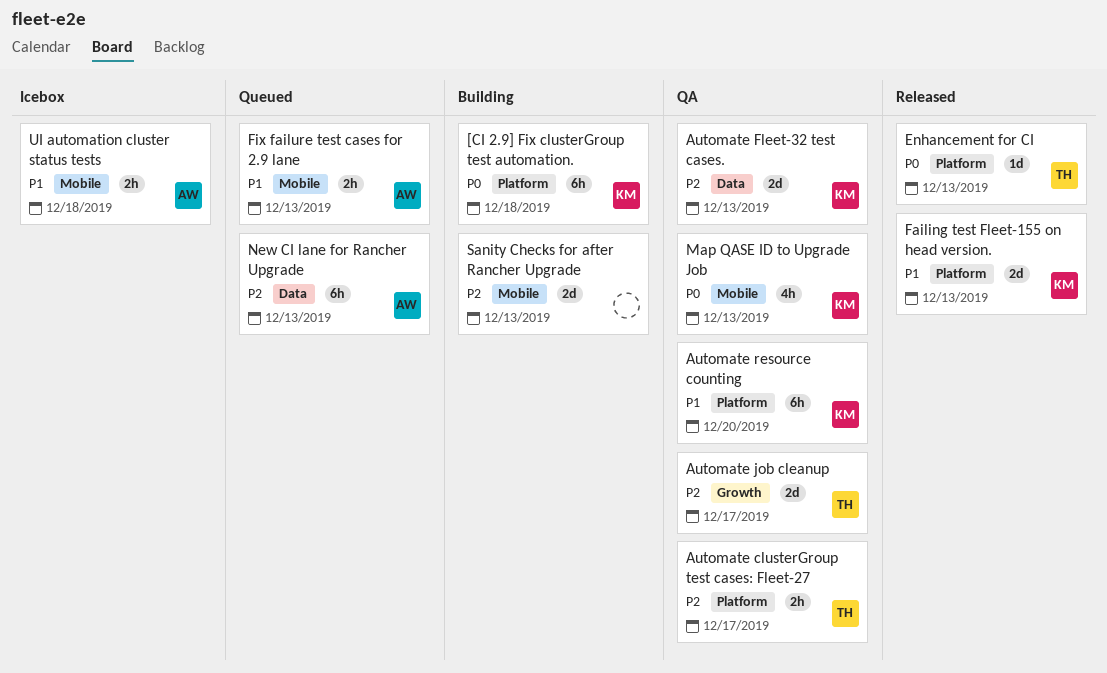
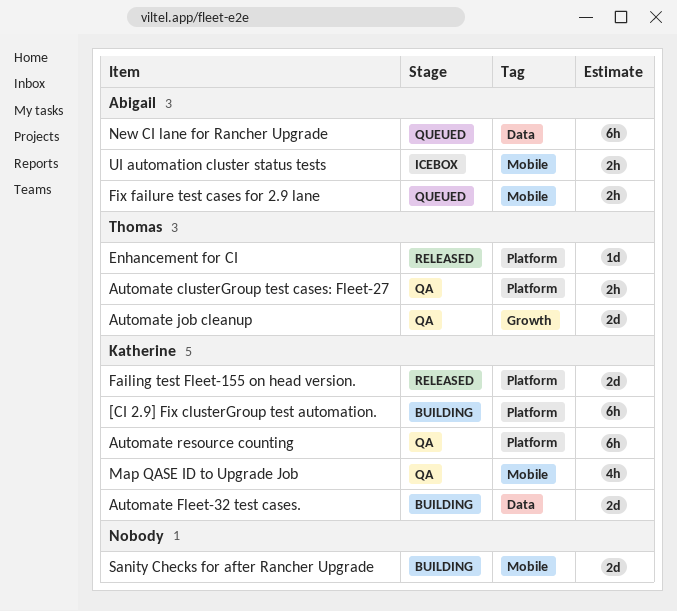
Automate Fleet-32 test cases., status: QA -> Building

